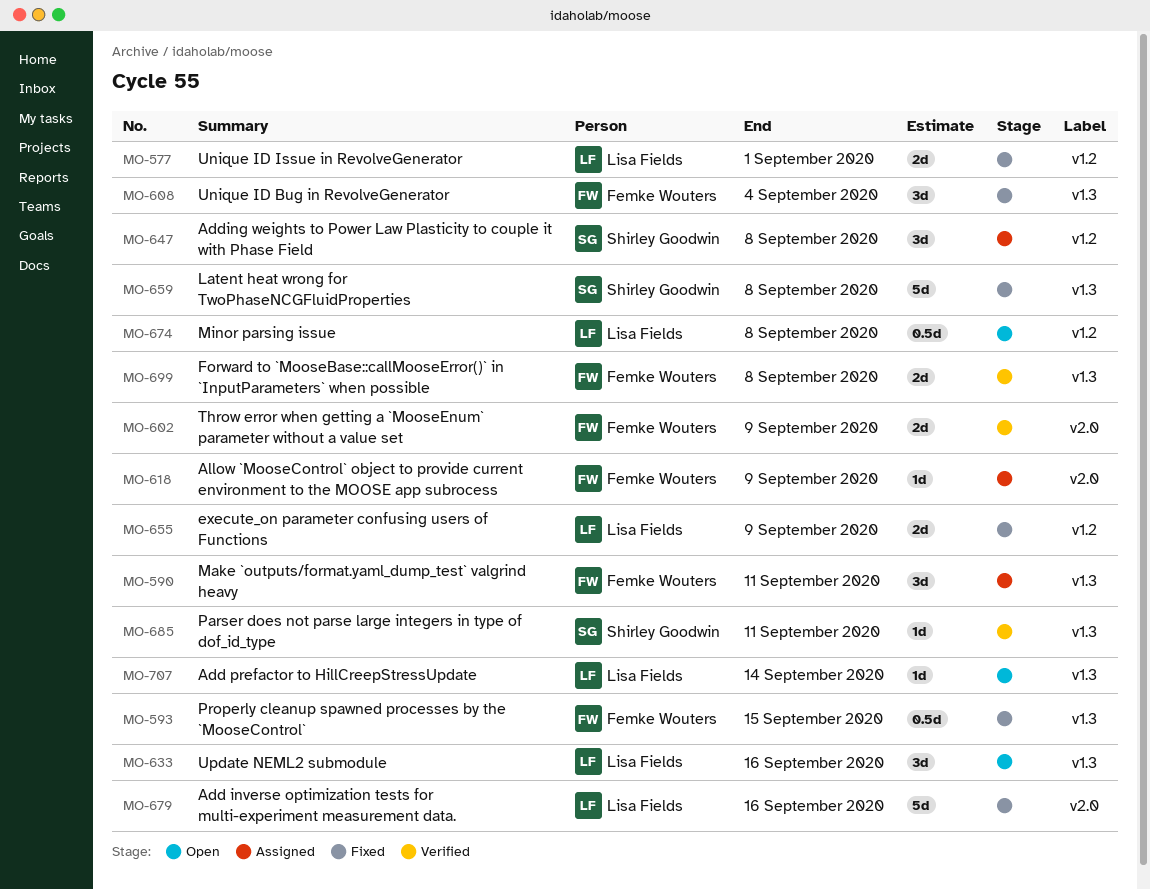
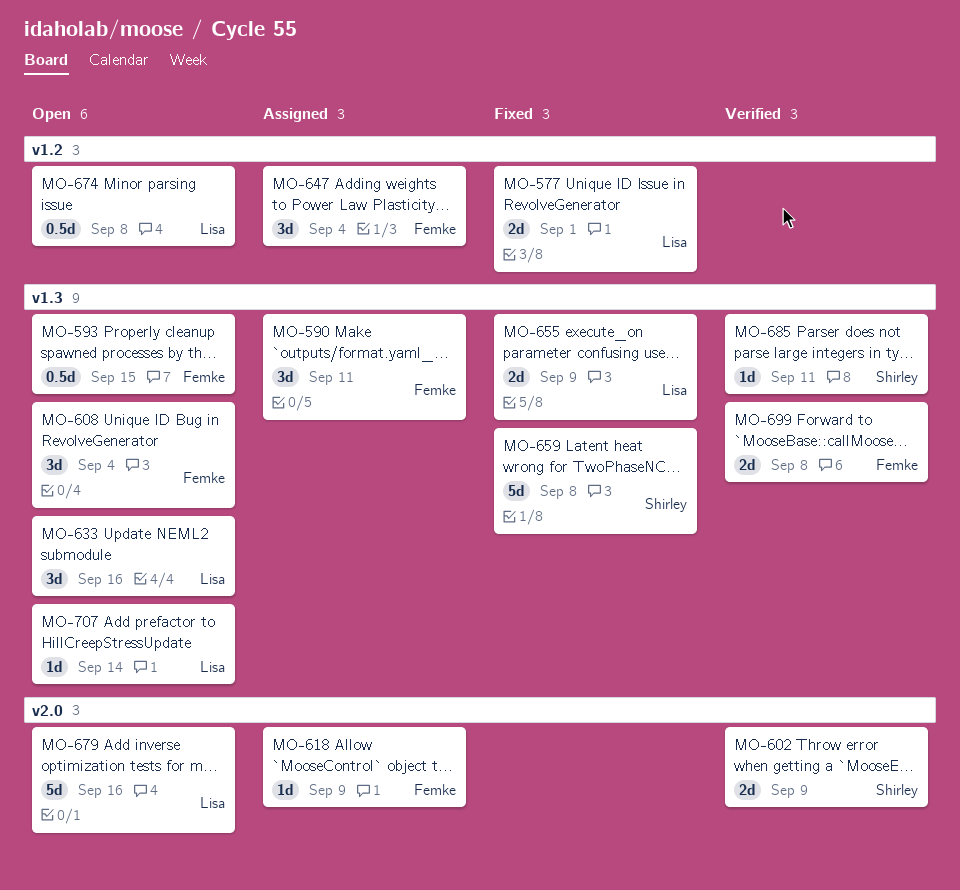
MO-593, status: Fixed -> Open
MO-602, owner: Femke Wouters -> Shirley Goodwin
MO-608, status: Fixed -> Open
MO-647, owner: Shirley Goodwin -> Femke Wouters
MO-647, due: Sep 8 -> Sep 4
MO-655, label: v1.2 -> v1.3
MO-679, status: Fixed -> Open

